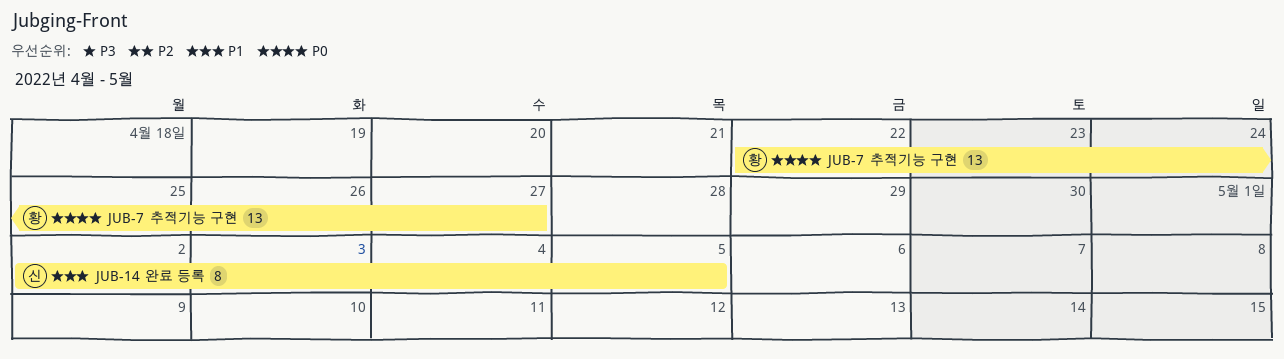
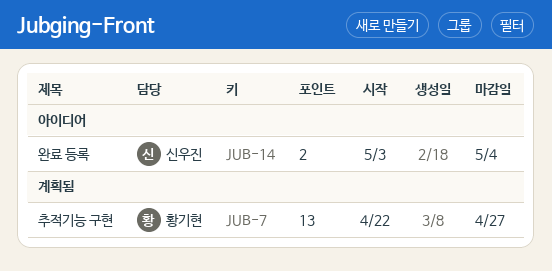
JUB-14, estimate: 8 -> 2
JUB-14, start: May 2 -> May 3
JUB-14, due: May 5 -> May 4

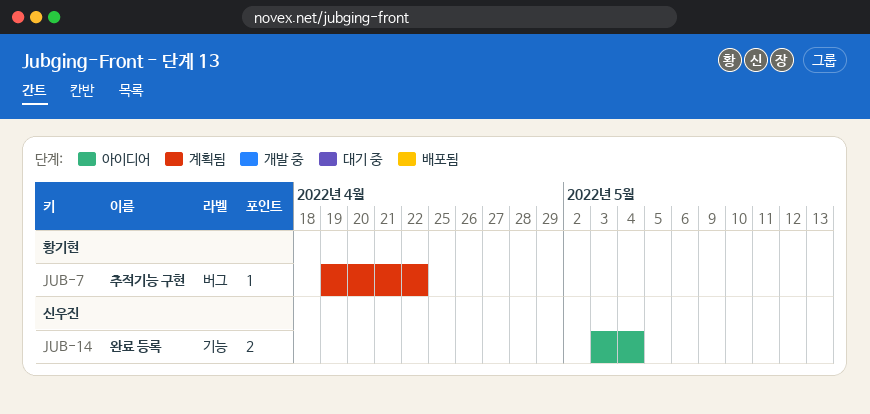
JUB-7, estimate: 13 -> 1
JUB-7, start: Apr 22 -> Apr 19
JUB-7, due: Apr 27 -> Apr 22

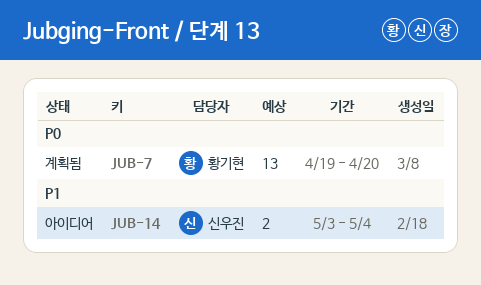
JUB-7, estimate: 1 -> 13
JUB-7, due: Apr 22 -> Apr 20

